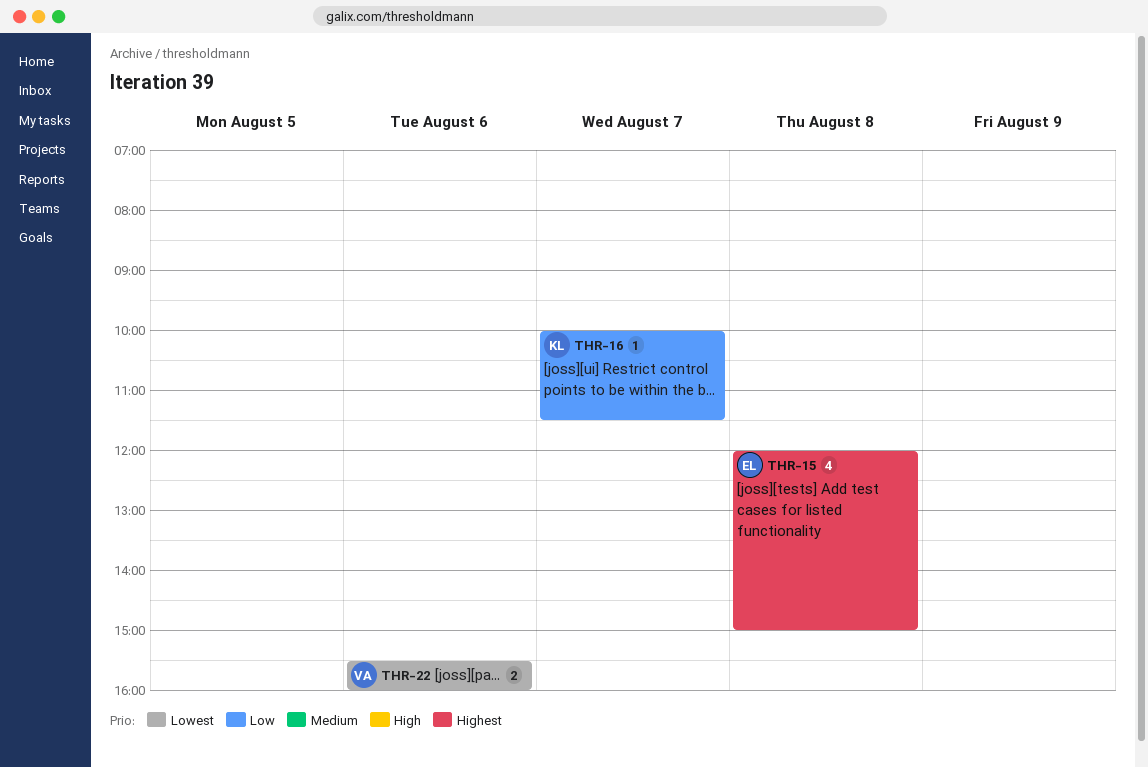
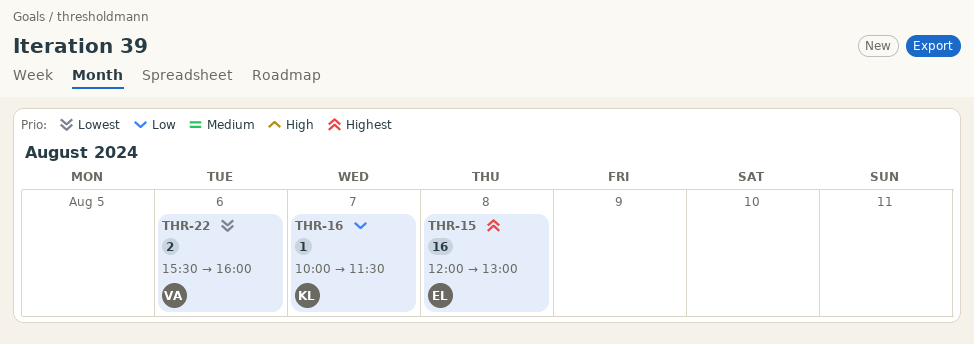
THR-15, estimate: 4 -> 16
THR-15, ends: 15:00 -> 13:00

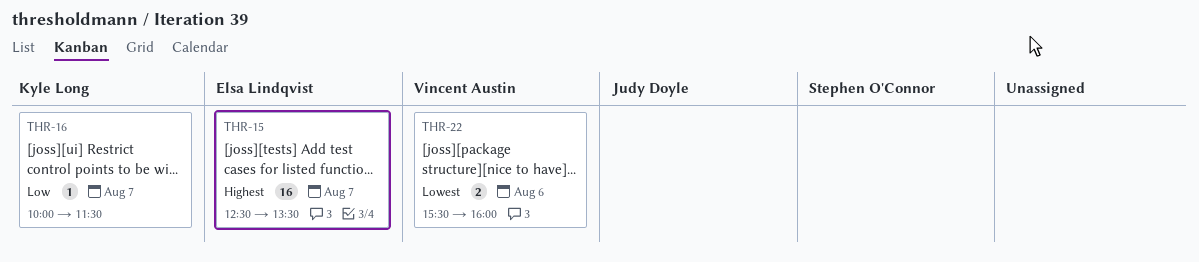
THR-15, day: Aug 8 -> Aug 7
THR-15, begins: 12:00 -> 12:30
THR-15, ends: 13:00 -> 13:30

